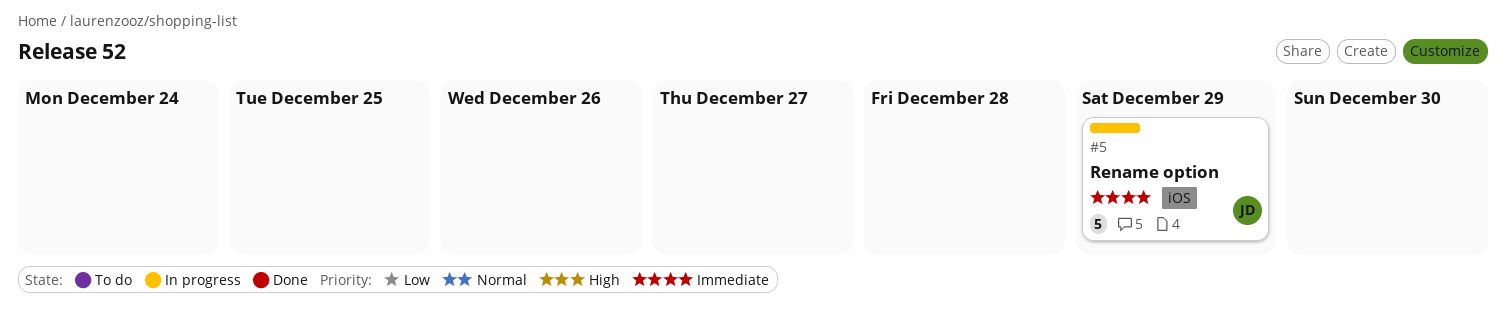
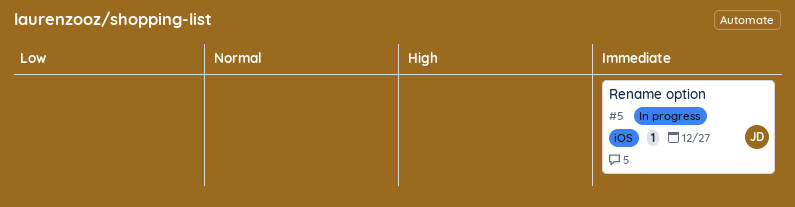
#5, estimate: 5 -> 1
#5, due: Dec 29 -> Dec 27

